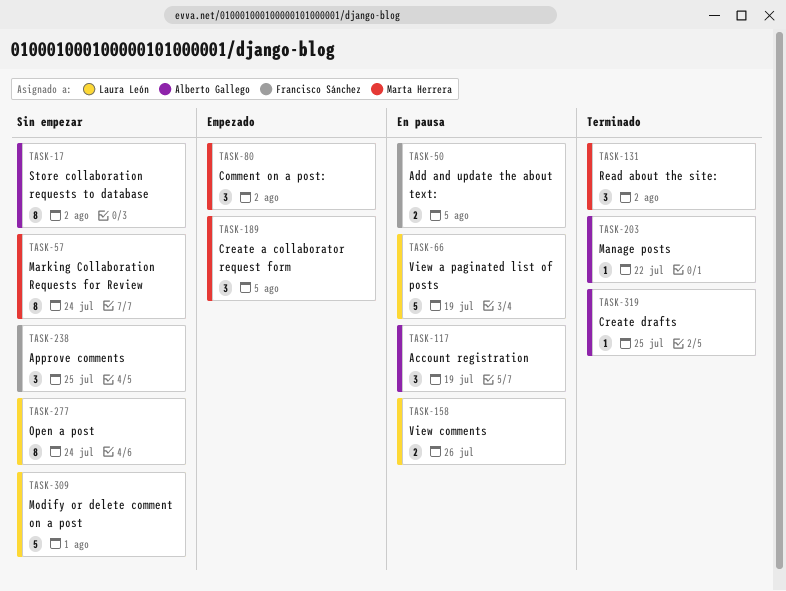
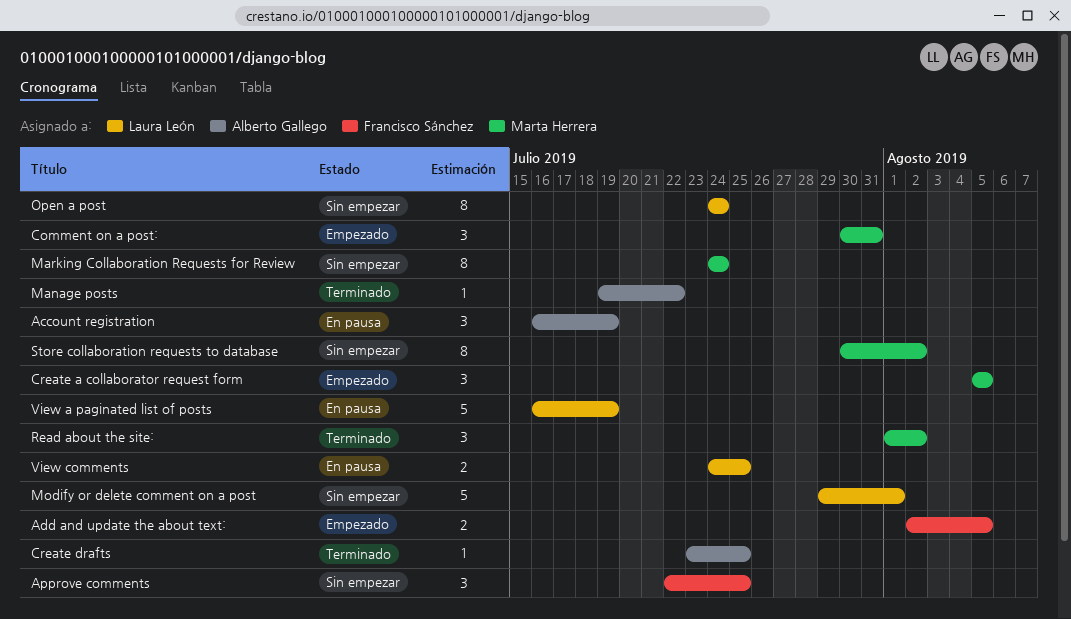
Add and update the about text:, status: En pausa -> Empezado
Comment on a post:, due: Aug 2 -> Jul 31
Store collaboration requests to database, owner: Alberto Gallego -> Marta Herrera
View comments, due: Jul 26 -> Jul 25

